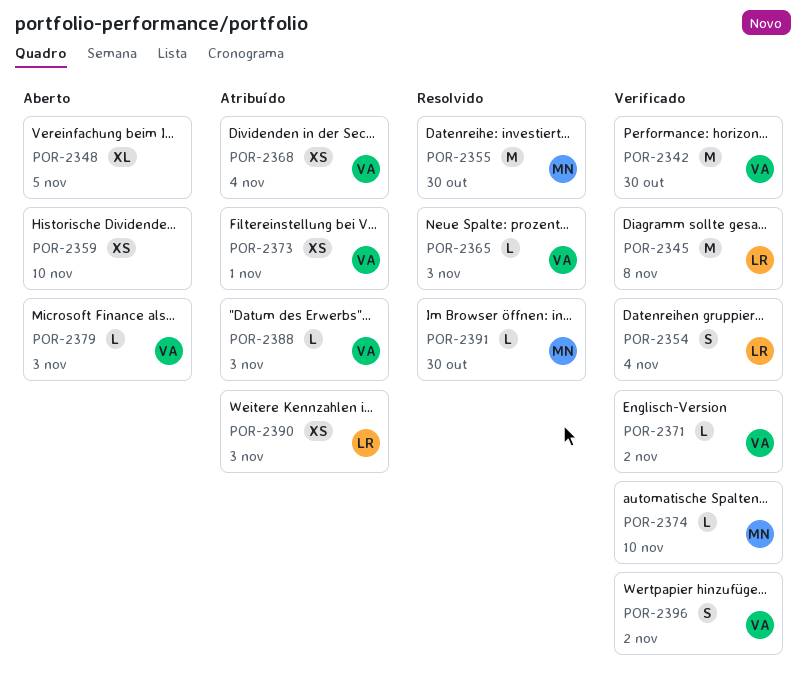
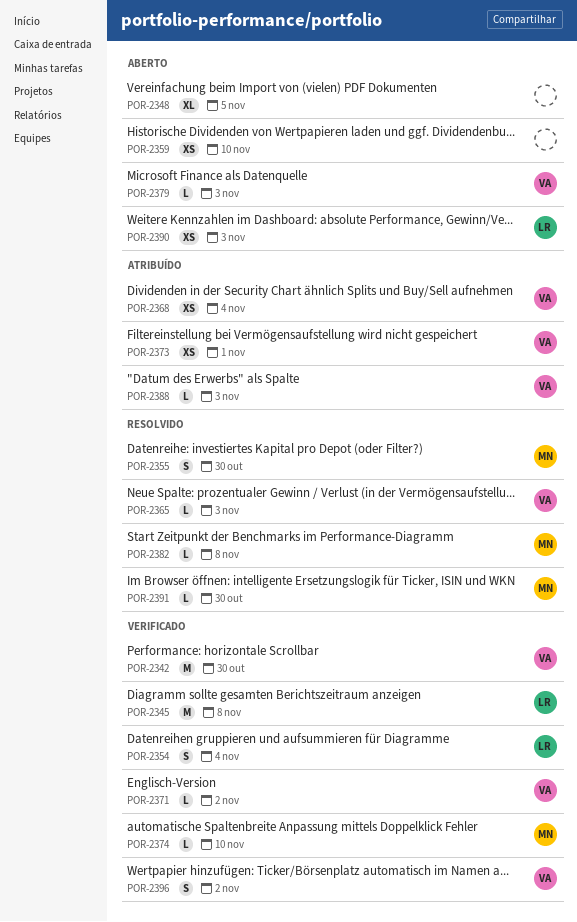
POR-2355, estimate: M -> S
POR-2382: none -> present
POR-2390, status: Atribuído -> Aberto

